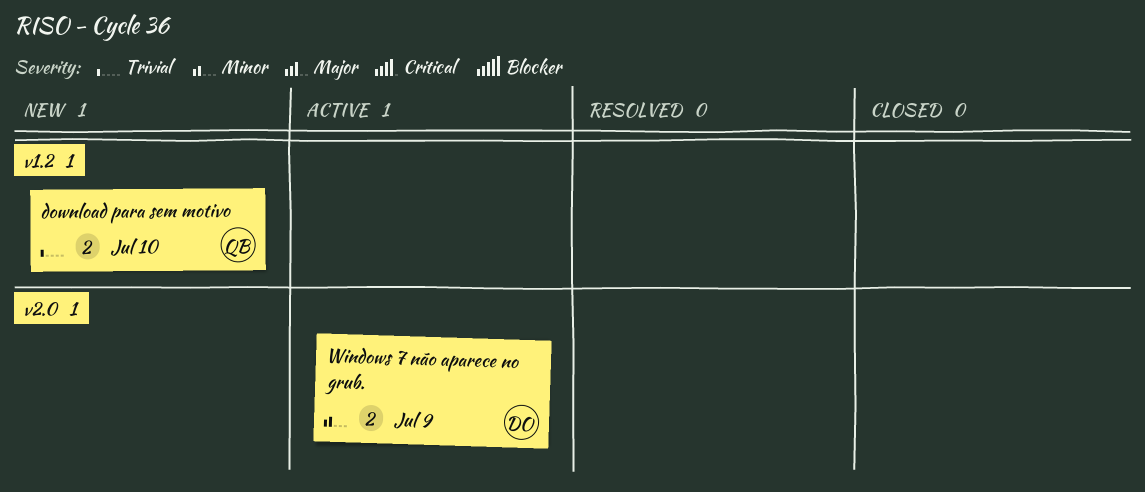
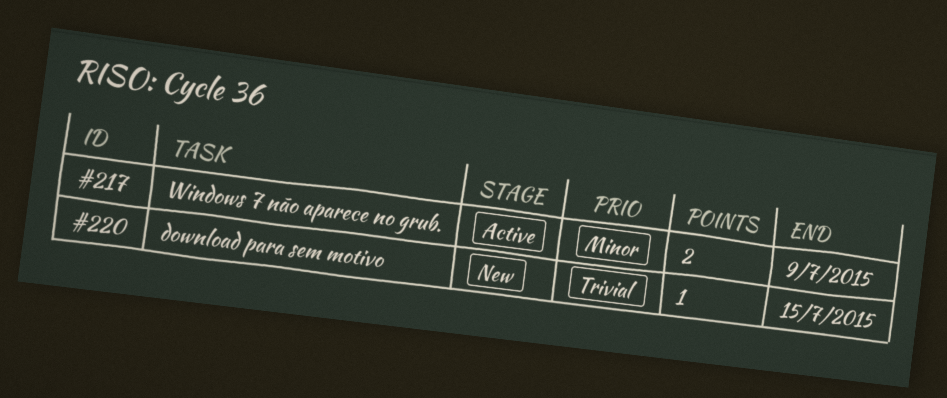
download para sem motivo, estimate: 2 -> 1
download para sem motivo, due: Jul 10 -> Jul 15

